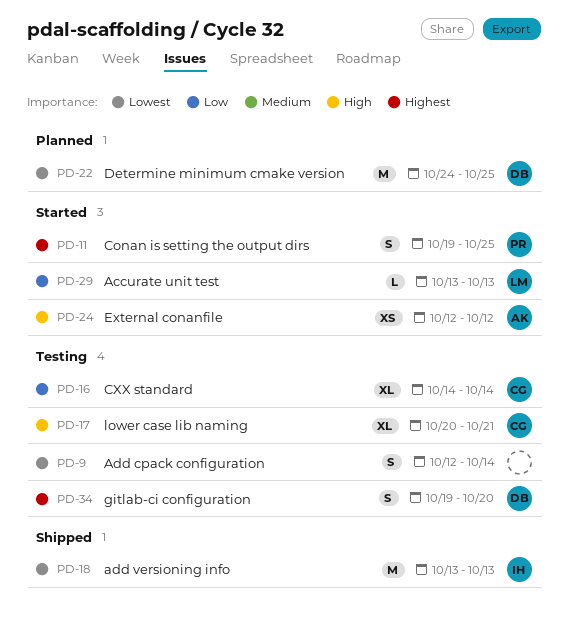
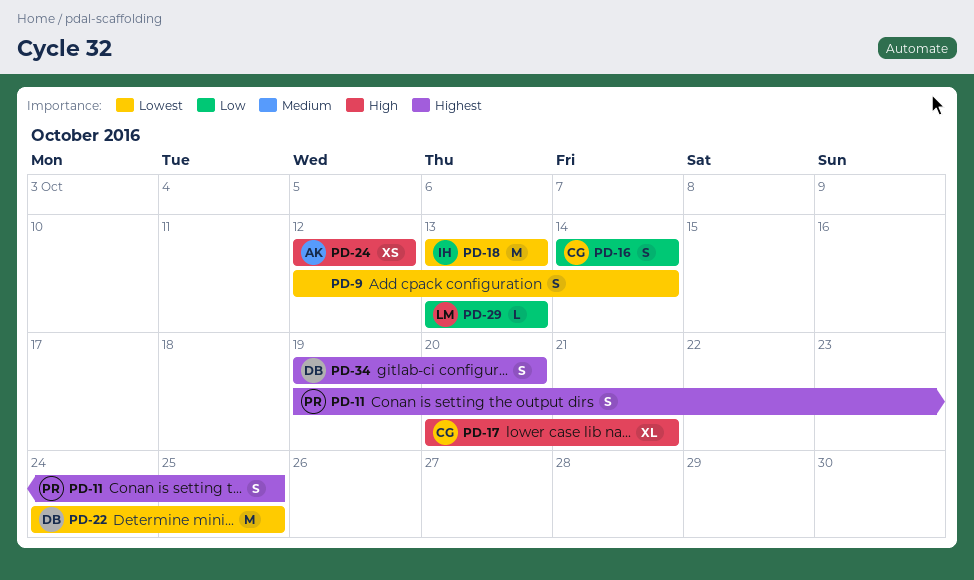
PD-16, estimate: XL -> S

